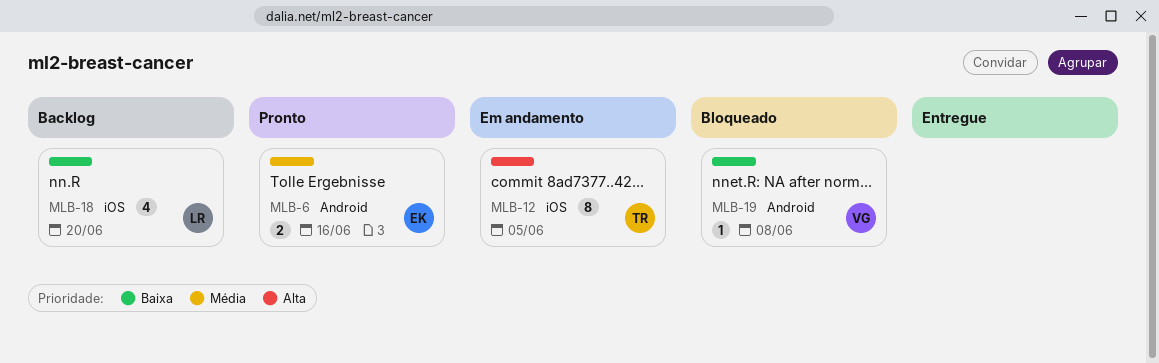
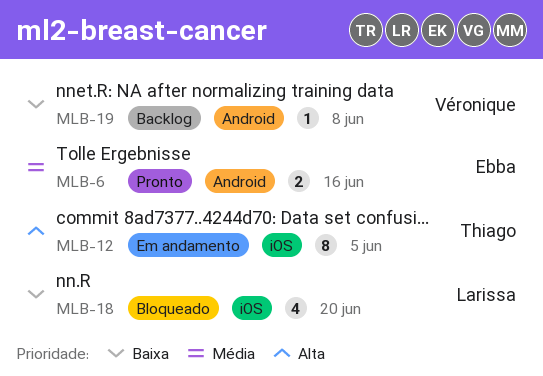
MLB-18, status: Backlog -> Bloqueado
MLB-19, status: Bloqueado -> Backlog

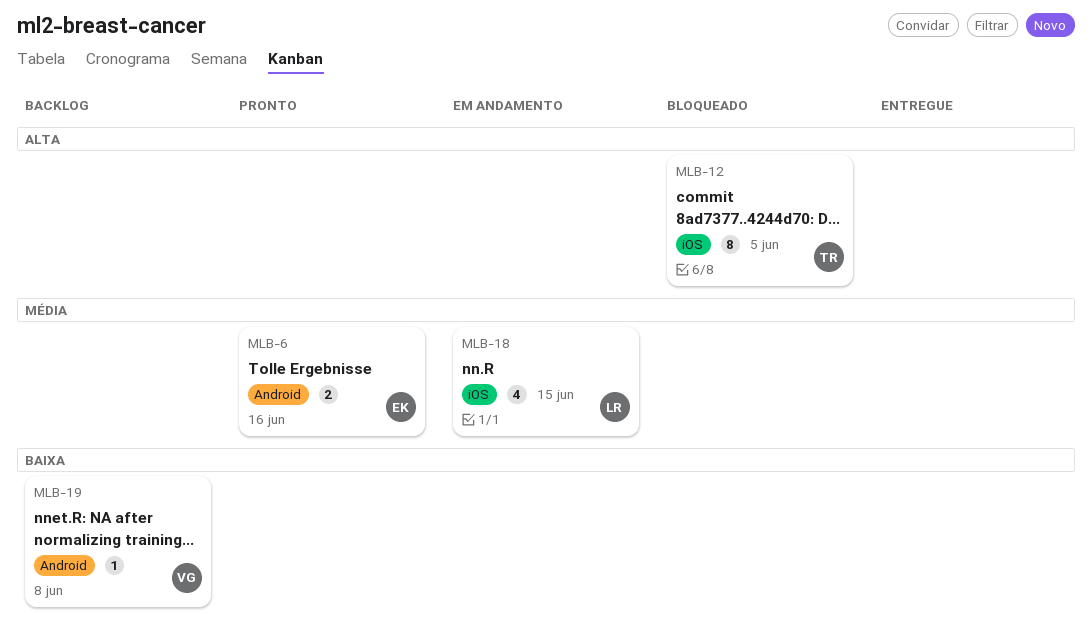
MLB-12, status: Em andamento -> Bloqueado
MLB-18, status: Bloqueado -> Em andamento
MLB-18, priority: Baixa -> Média
MLB-18, due: Jun 20 -> Jun 15

